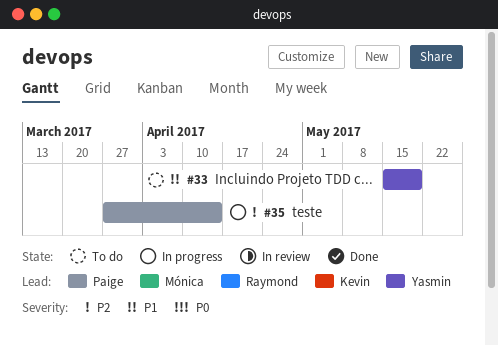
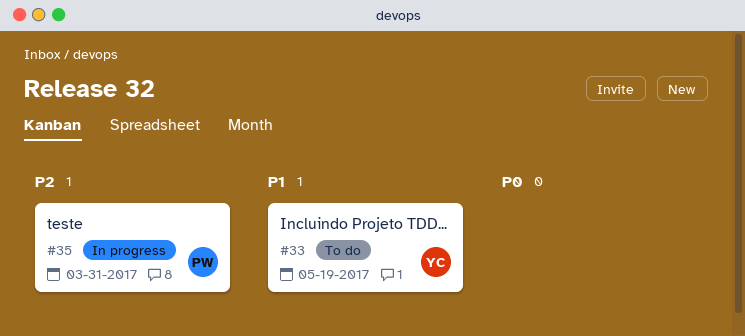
#35, due: Apr 14 -> Mar 31

